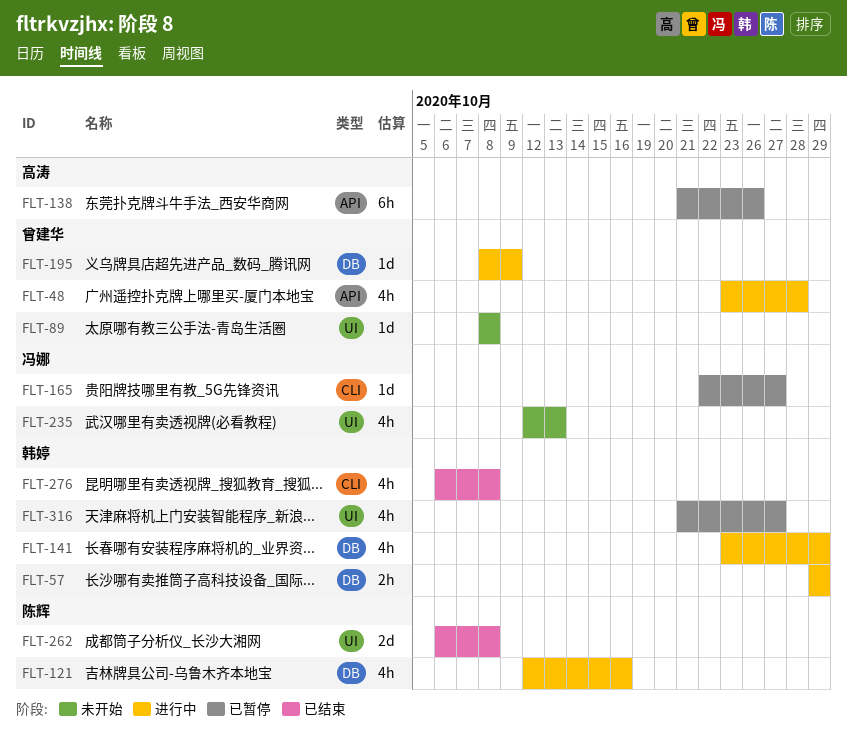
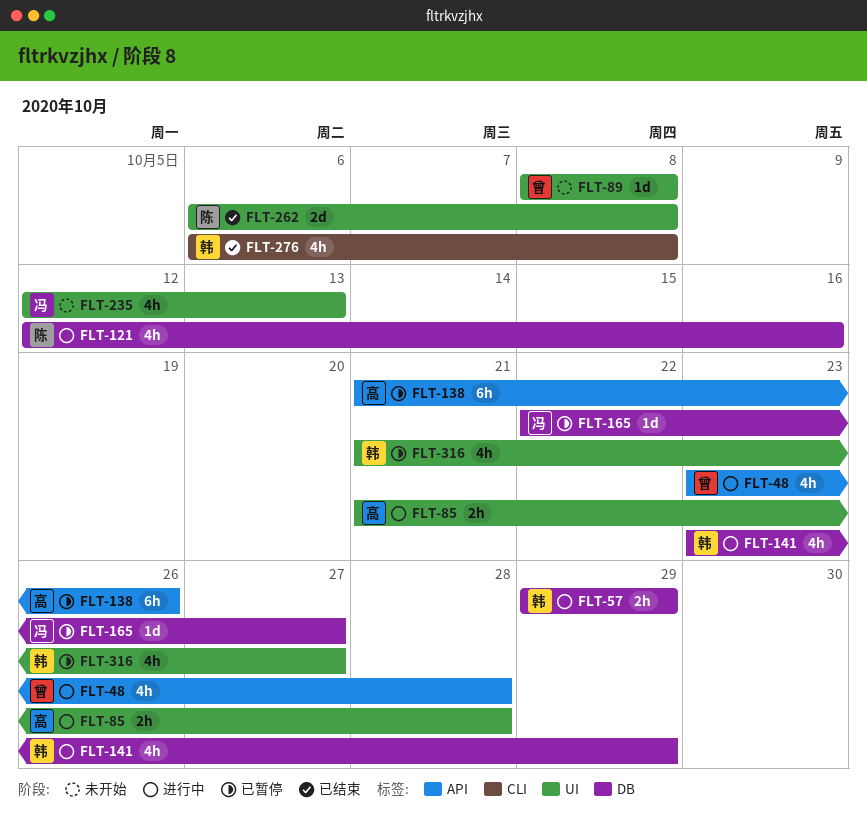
FLT-85: none -> present
FLT-165, label: CLI -> DB
FLT-195: present -> none

